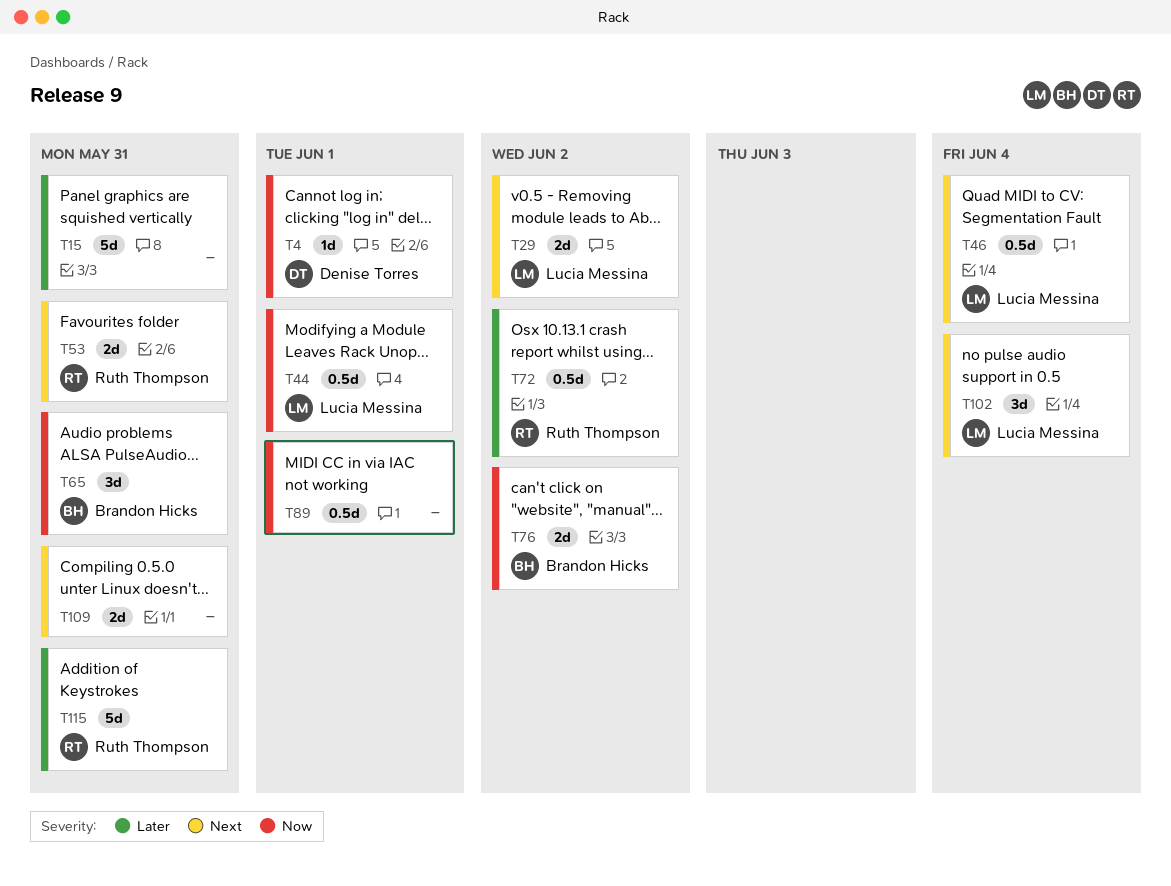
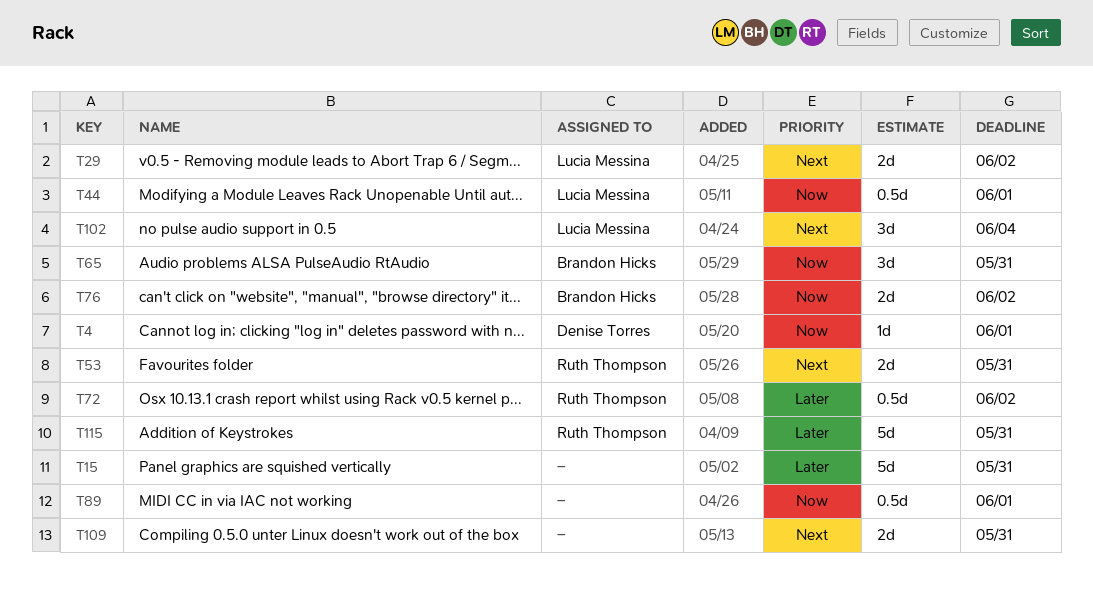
T46: present -> none

